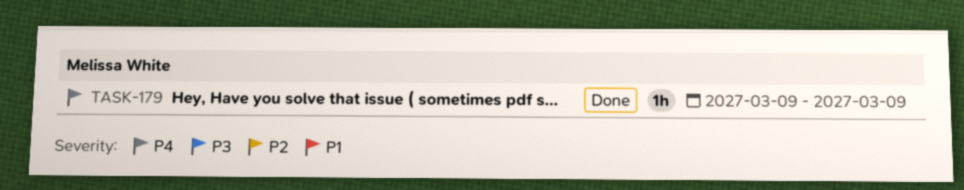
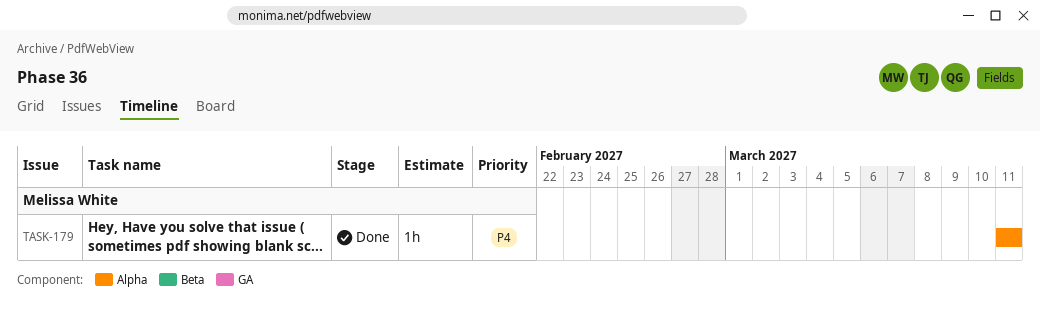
TASK-179, start: Mar 9 -> Mar 11
TASK-179, due: Mar 9 -> Mar 11

